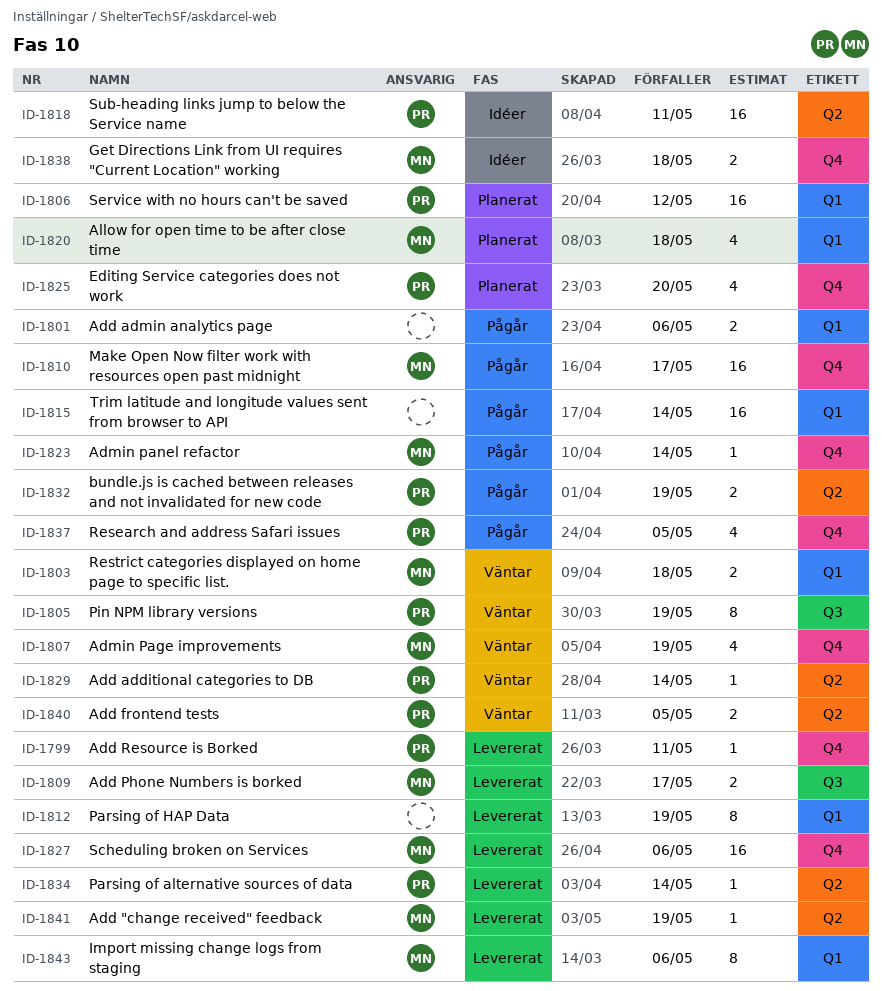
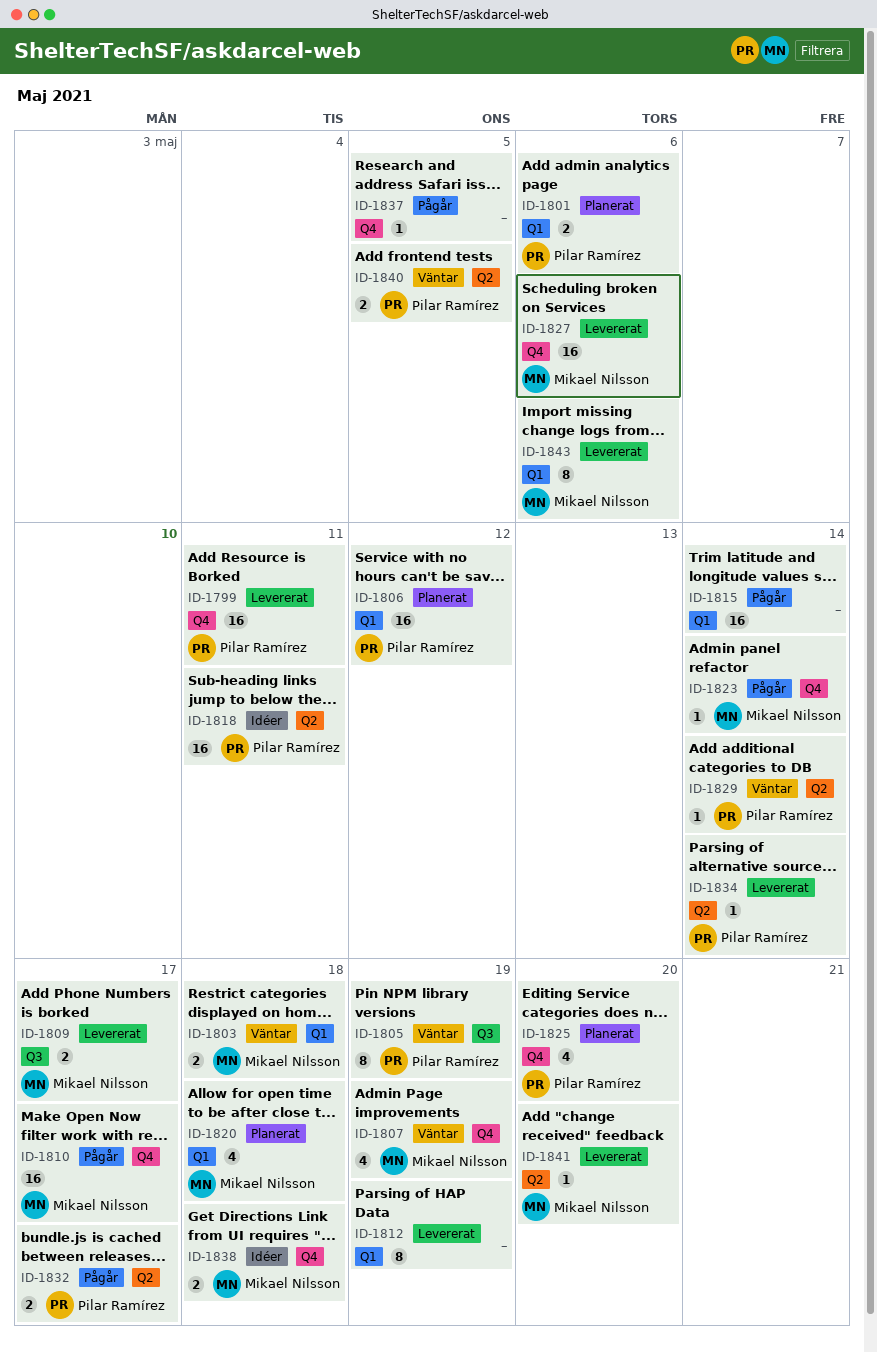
ID-1799, estimate: 1 -> 16
ID-1801, status: Pågår -> Planerat
ID-1801, owner: none -> Pilar Ramírez
ID-1832, due: May 19 -> May 17
ID-1837, owner: Pilar Ramírez -> none
ID-1837, estimate: 4 -> 1
ID-1841, due: May 19 -> May 20

